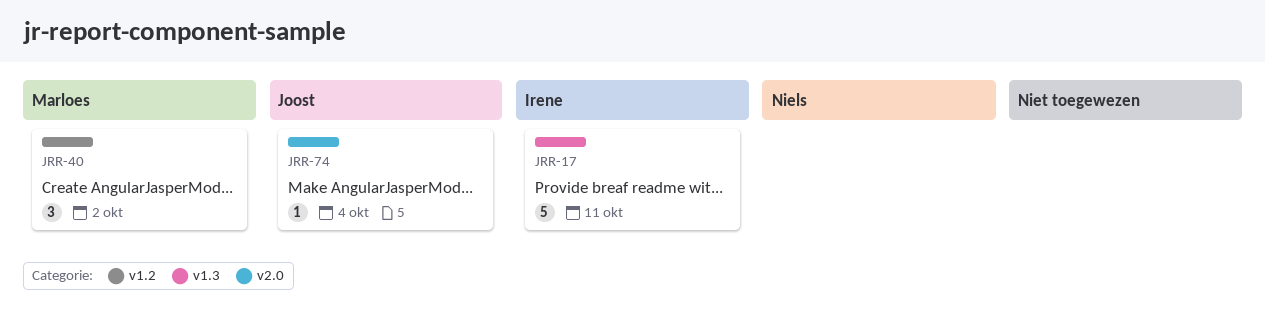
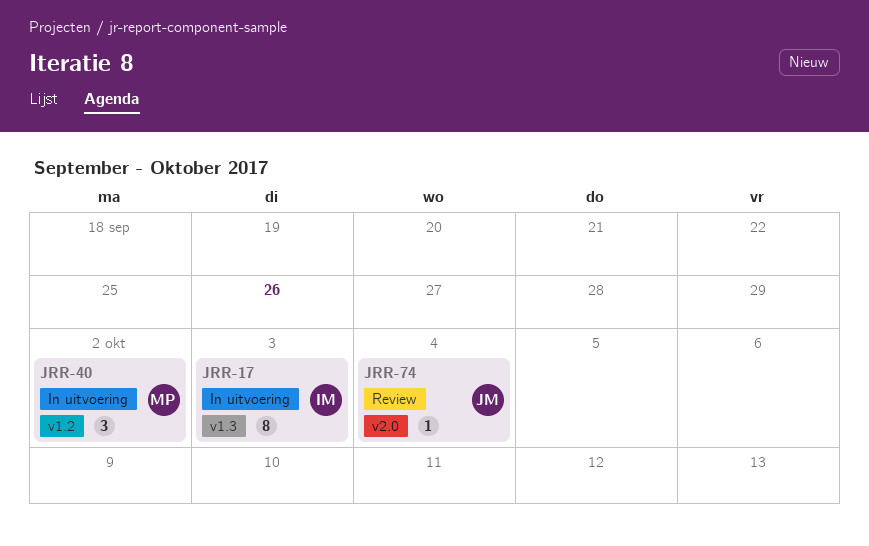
JRR-17, estimate: 5 -> 8
JRR-17, due: Oct 11 -> Oct 3

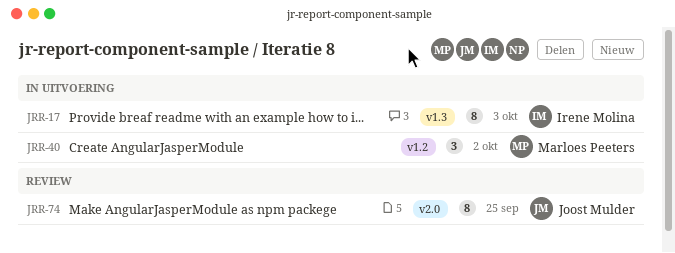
JRR-74, estimate: 1 -> 8
JRR-74, due: Oct 4 -> Sep 25

